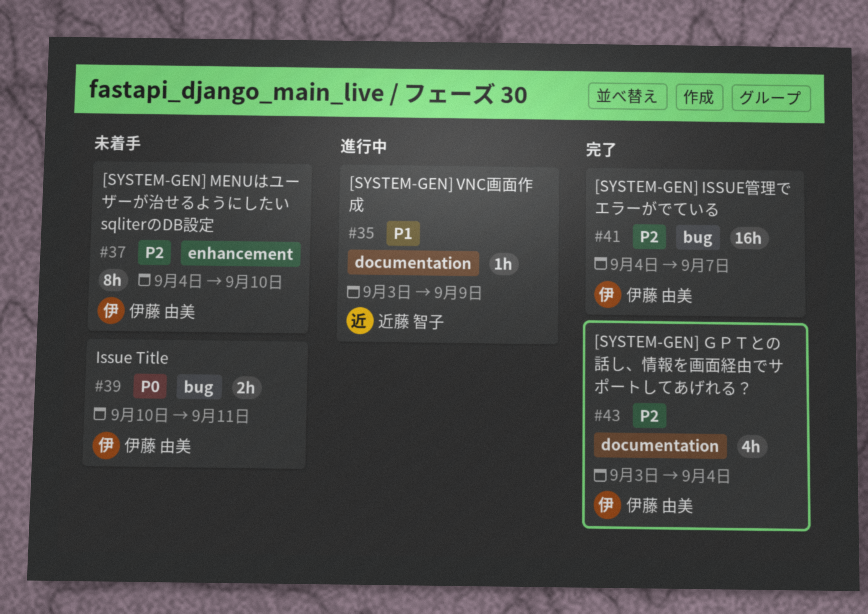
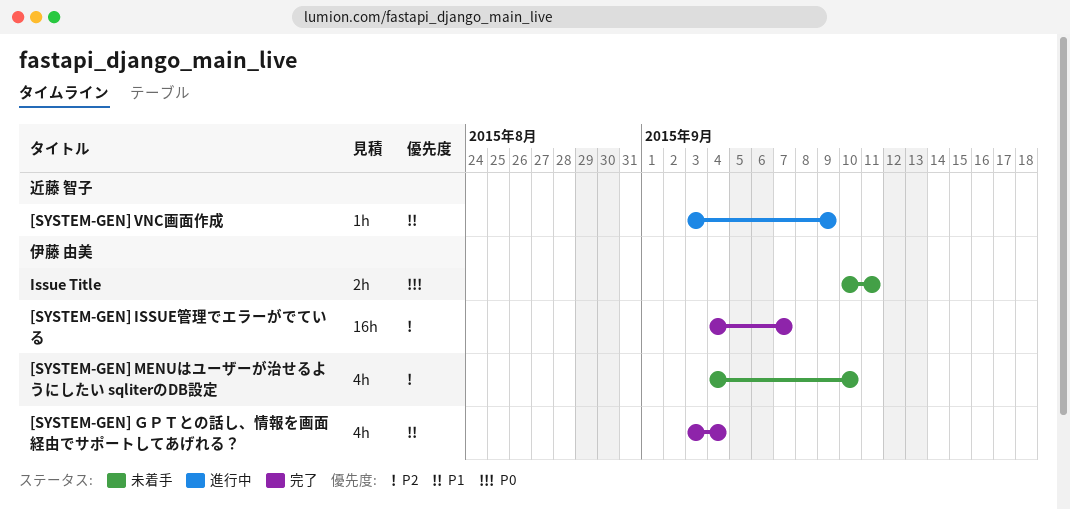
[SYSTEM-GEN] MENUはユーザーが治せるようにしたい sqliterのDB設定, estimate: 8h -> 4h
[SYSTEM-GEN] ＧＰＴとの話し、情報を画面経由でサポートしてあげれる？, priority: P2 -> P1

